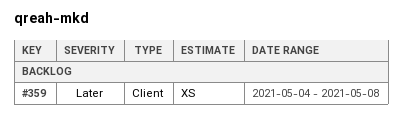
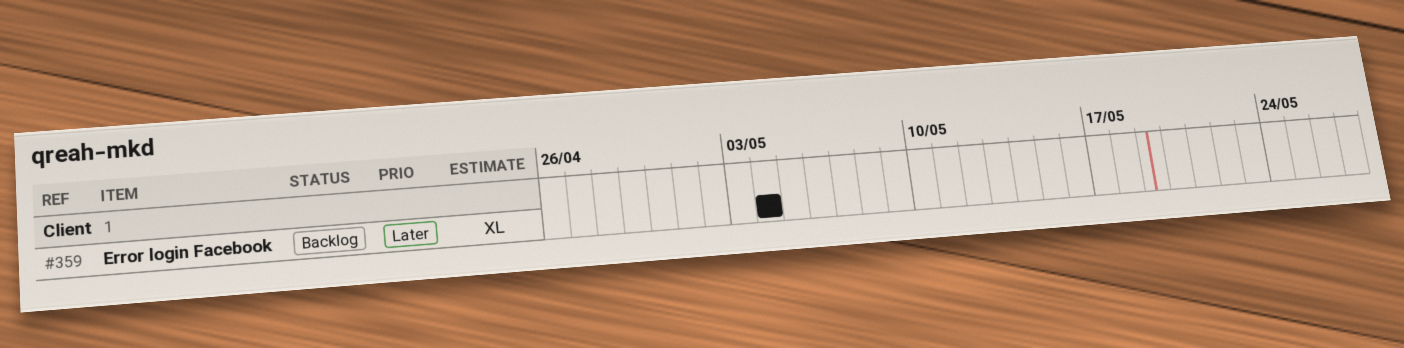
#359, estimate: XS -> XL
#359, due: May 8 -> May 4

